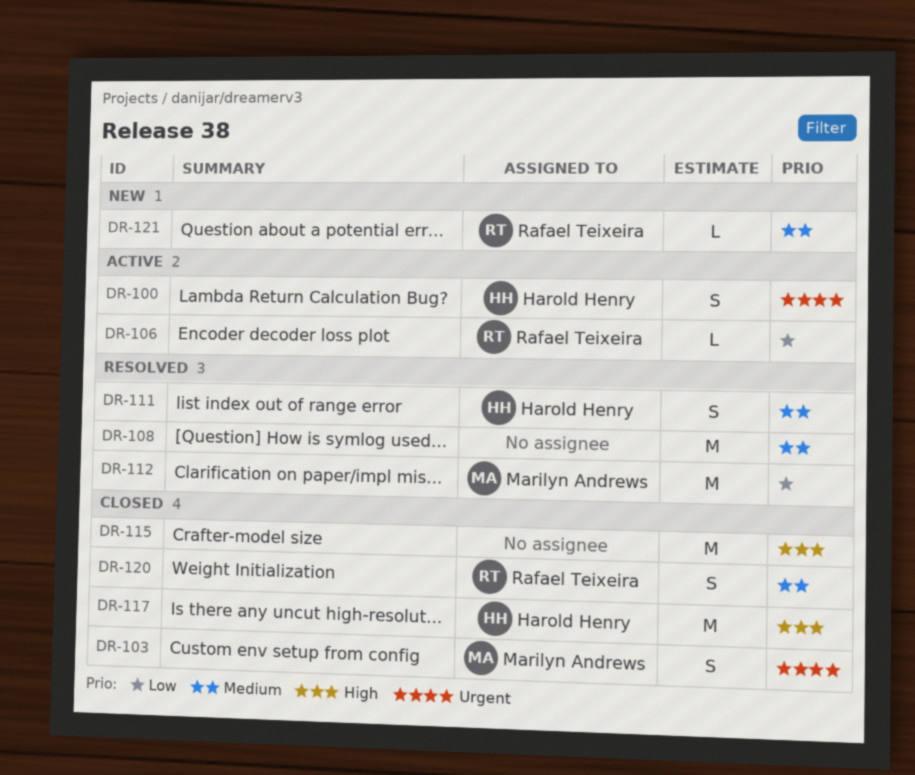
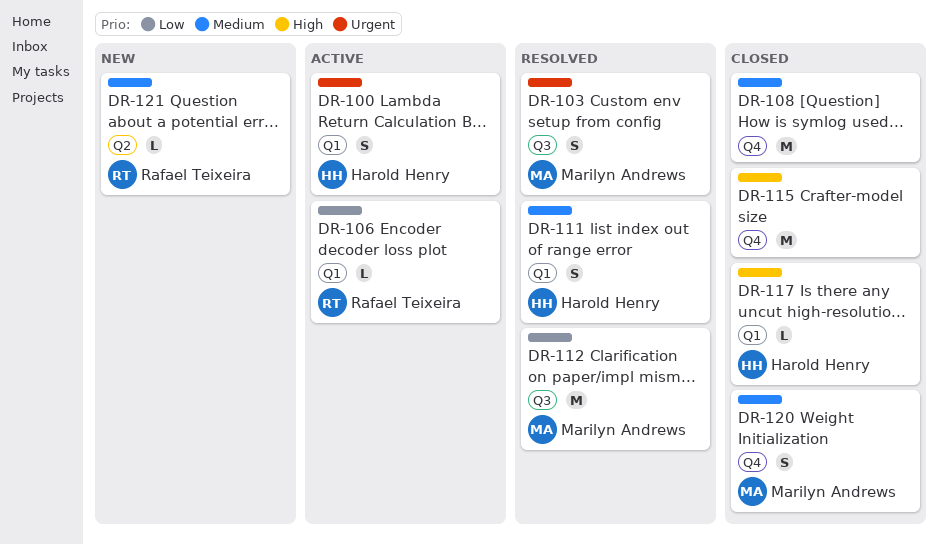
DR-103, status: Closed -> Resolved
DR-108, status: Resolved -> Closed
DR-117, estimate: M -> L
DR-120, owner: Rafael Teixeira -> Marilyn Andrews

